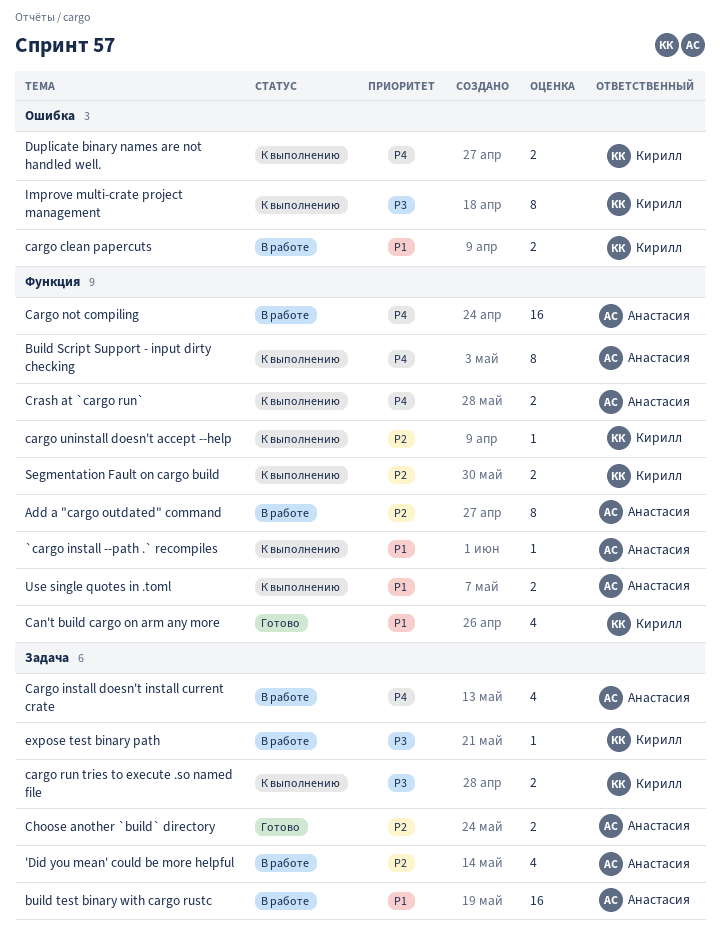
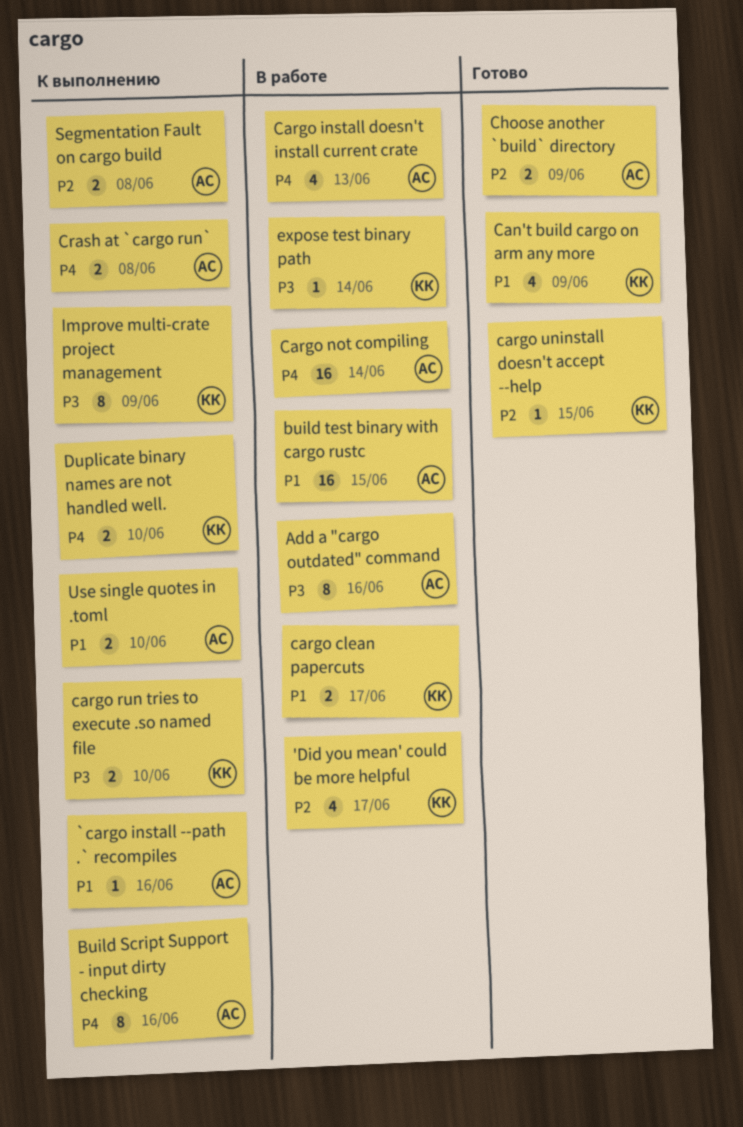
'Did you mean' could be more helpful, owner: Анастасия -> Кирилл
Add a "cargo outdated" command, priority: P2 -> P3
cargo uninstall doesn't accept --help, status: К выполнению -> Готово
Segmentation Fault on cargo build, owner: Кирилл -> Анастасия

